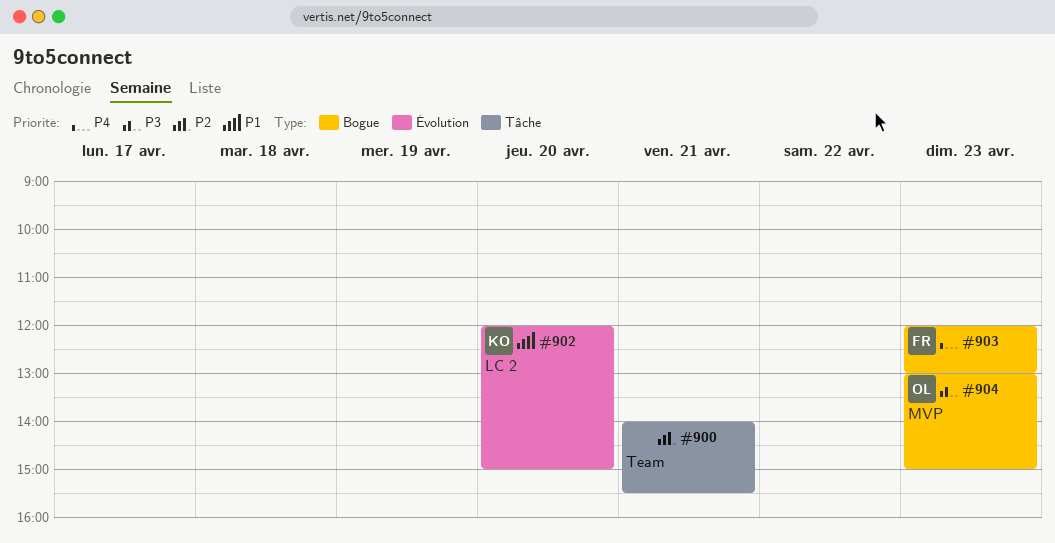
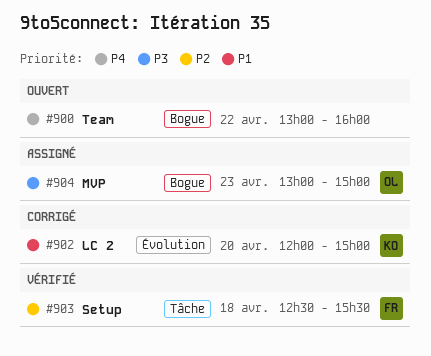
#900, priority: P2 -> P4
#900, label: Tâche -> Bogue
#900, day: Apr 21 -> Apr 22
#900, begins: 14:00 -> 13:00
#900, ends: 15:30 -> 16:00
#903, priority: P4 -> P2
#903, label: Bogue -> Tâche
#903, day: Apr 23 -> Apr 18
#903, begins: 12:00 -> 12:30
#903, ends: 13:00 -> 15:30

